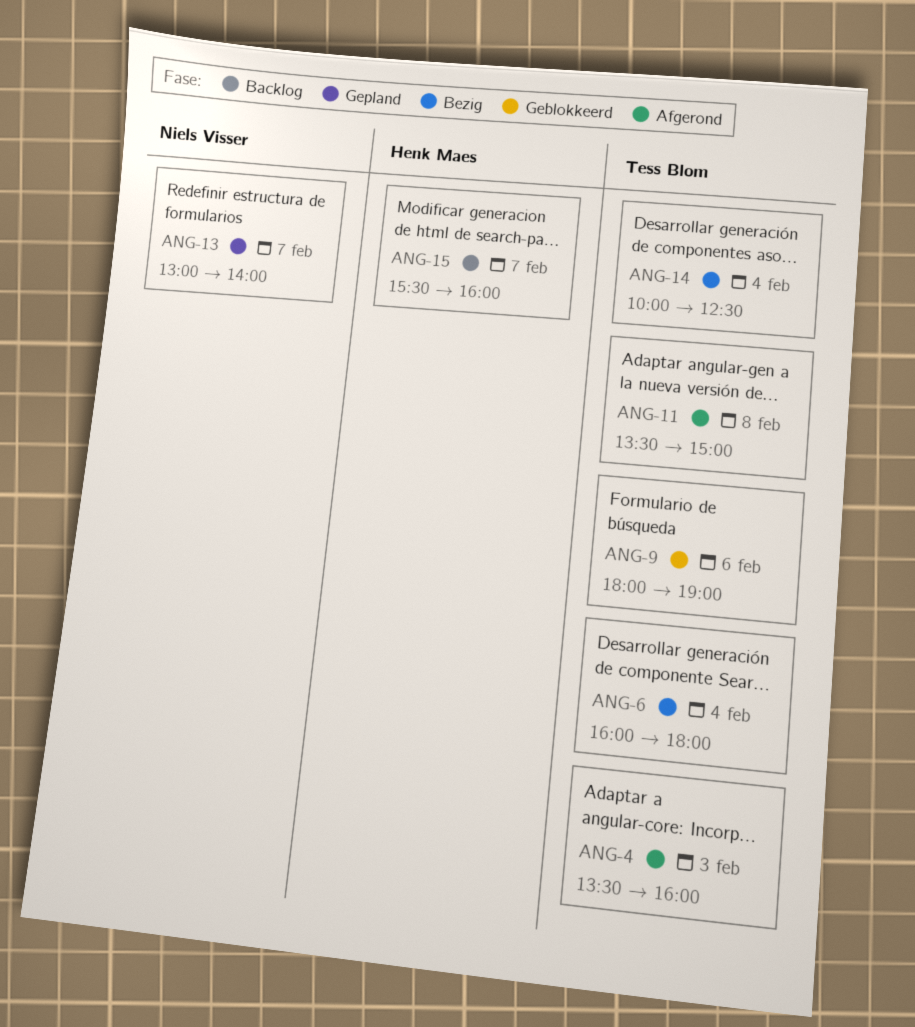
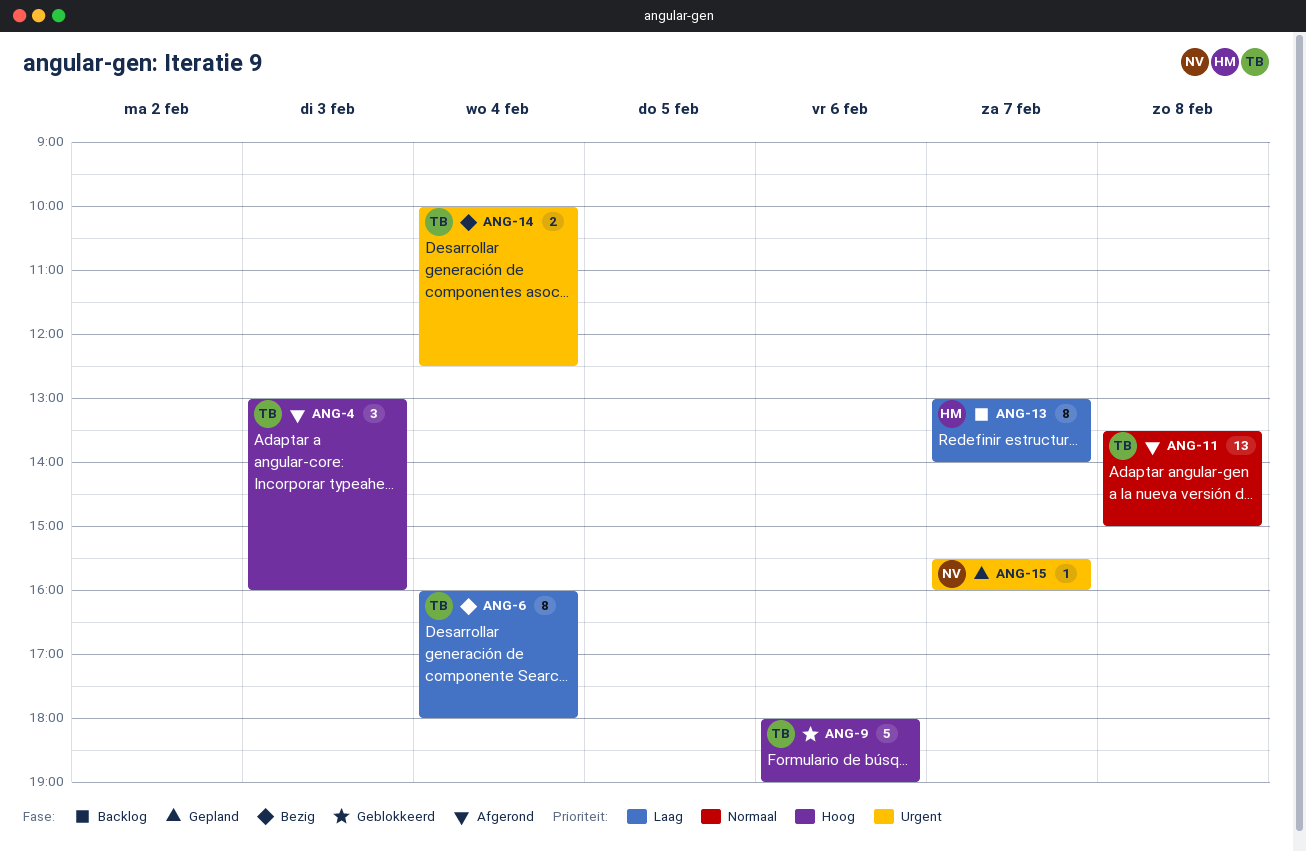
ANG-4, begins: 13:30 -> 13:00
ANG-13, status: Gepland -> Backlog
ANG-13, owner: Niels Visser -> Henk Maes
ANG-15, status: Backlog -> Gepland
ANG-15, owner: Henk Maes -> Niels Visser

